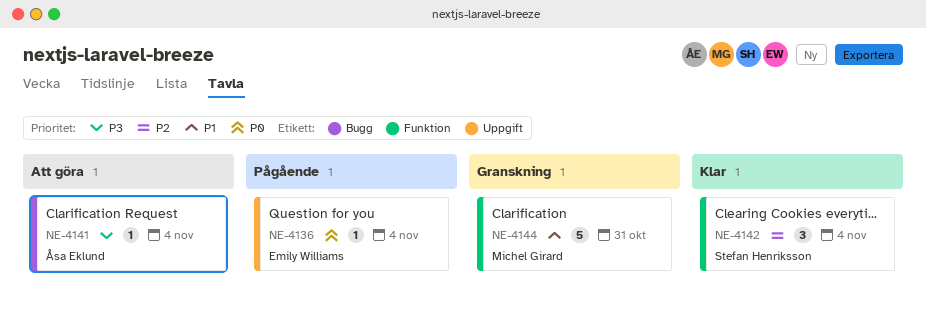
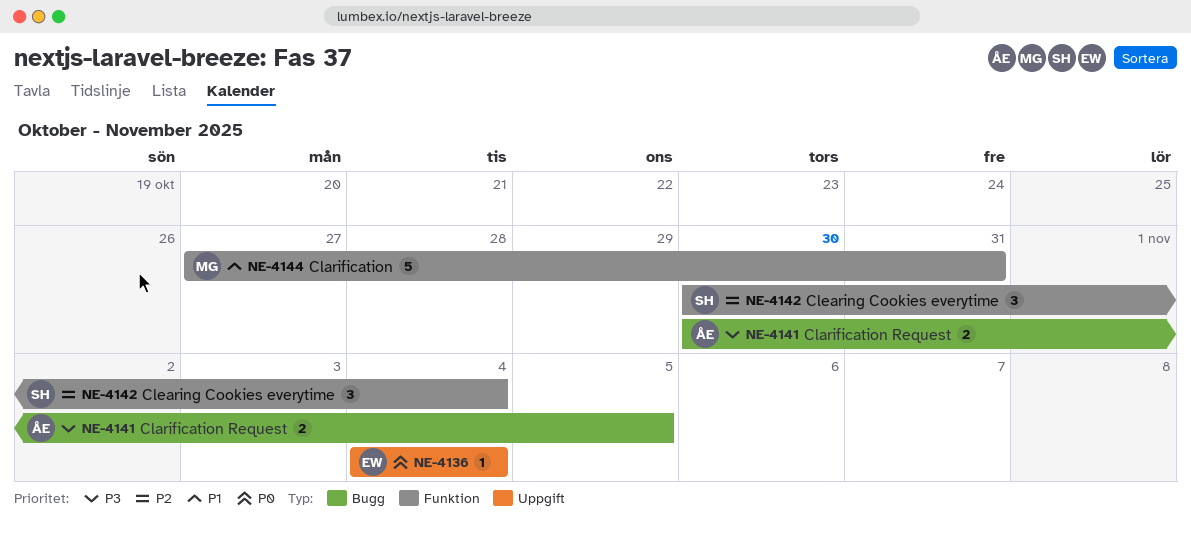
NE-4141, estimate: 1 -> 2
NE-4141, due: Nov 4 -> Nov 5

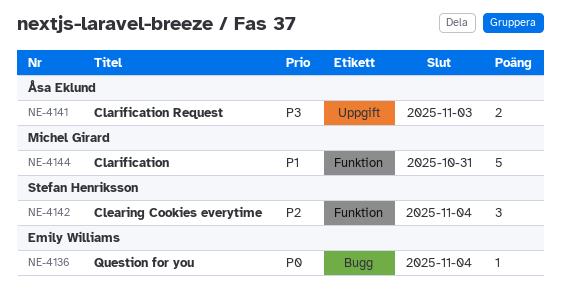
NE-4136, label: Uppgift -> Bugg
NE-4141, label: Bugg -> Uppgift
NE-4141, due: Nov 5 -> Nov 3

